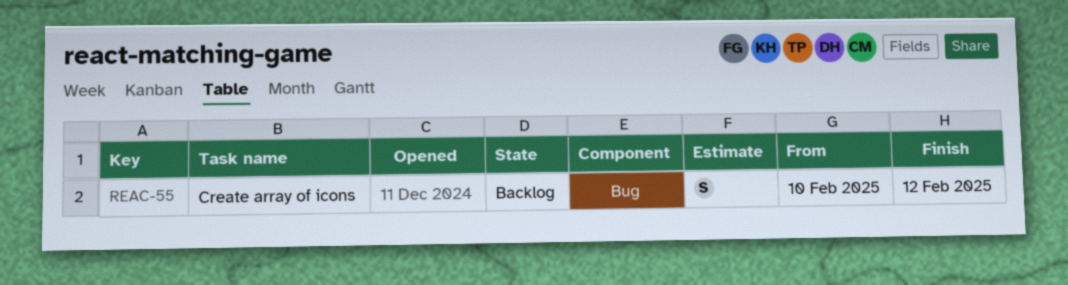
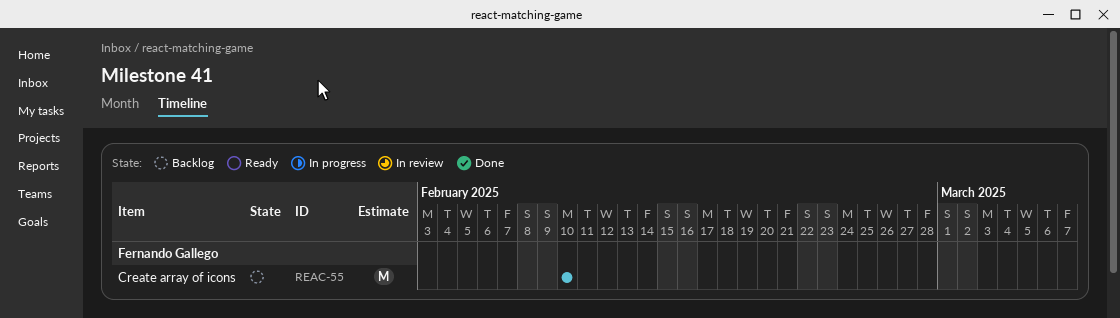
REAC-55, estimate: S -> M
REAC-55, due: Feb 12 -> Feb 10

